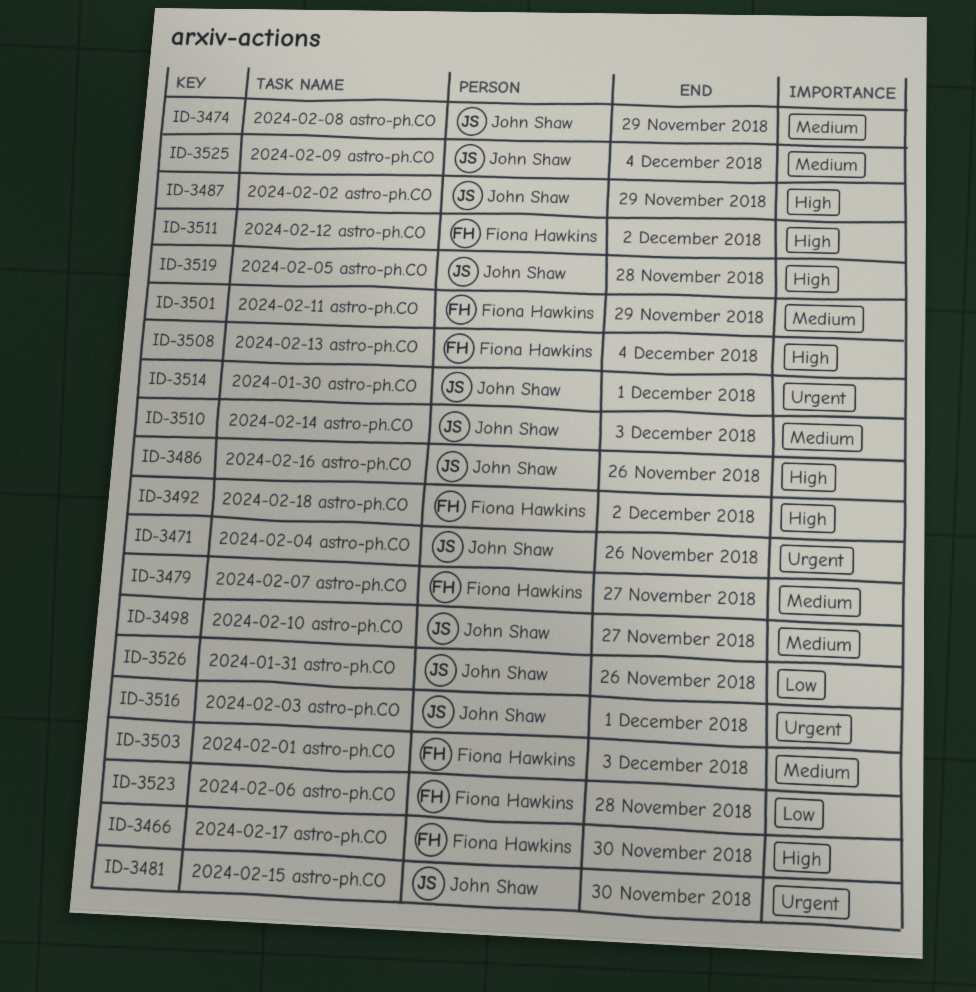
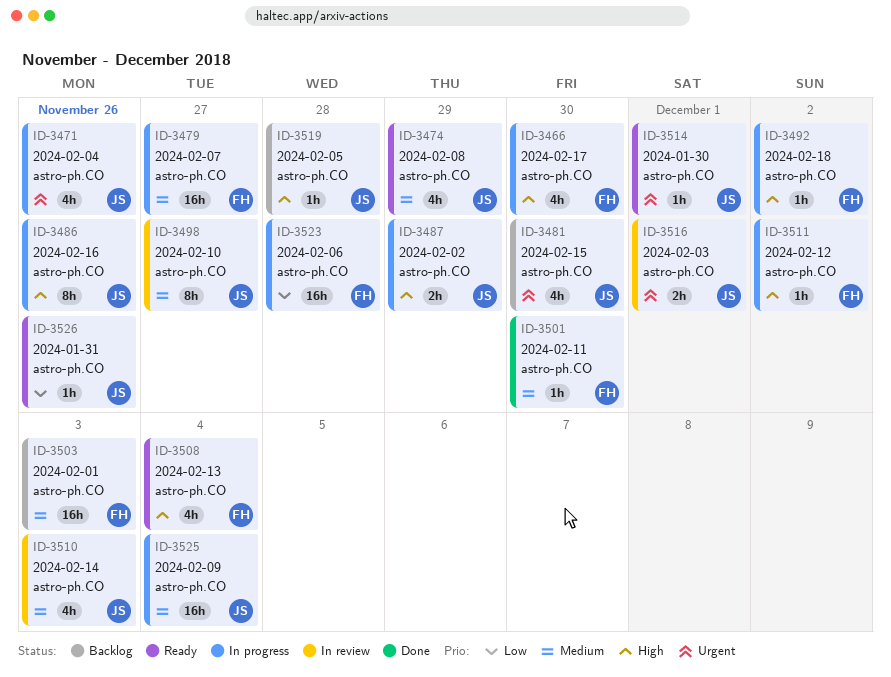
ID-3501, due: Nov 29 -> Nov 30

